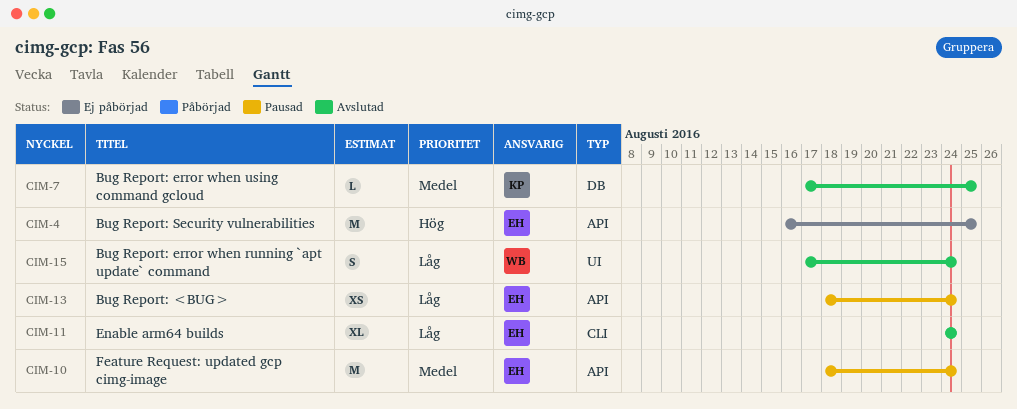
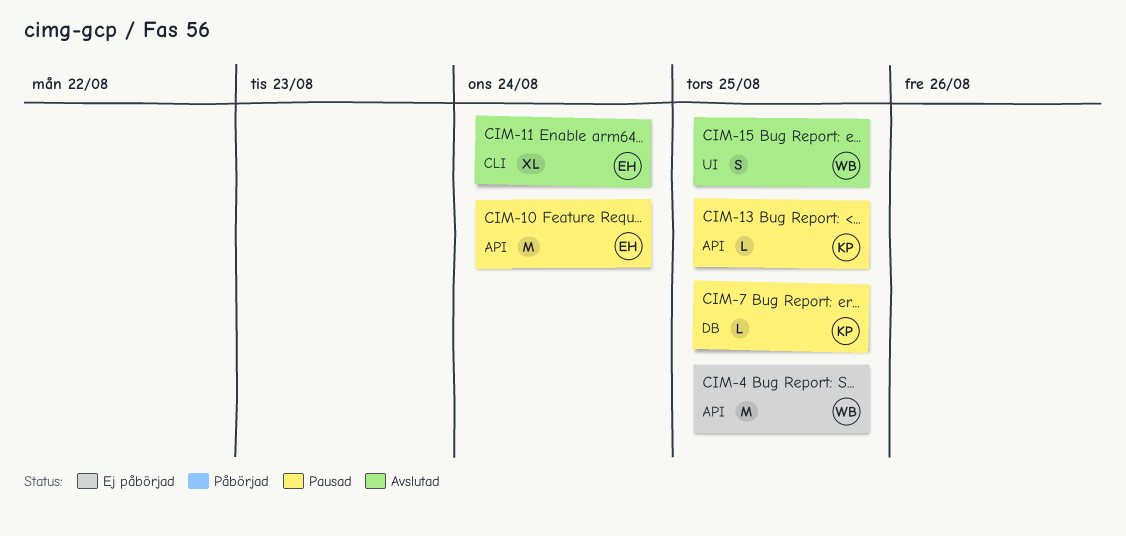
CIM-4, owner: EH -> WB
CIM-7, status: Avslutad -> Pausad
CIM-13, owner: EH -> KP
CIM-13, estimate: XS -> L
CIM-13, due: Aug 24 -> Aug 25
CIM-15, due: Aug 24 -> Aug 25

